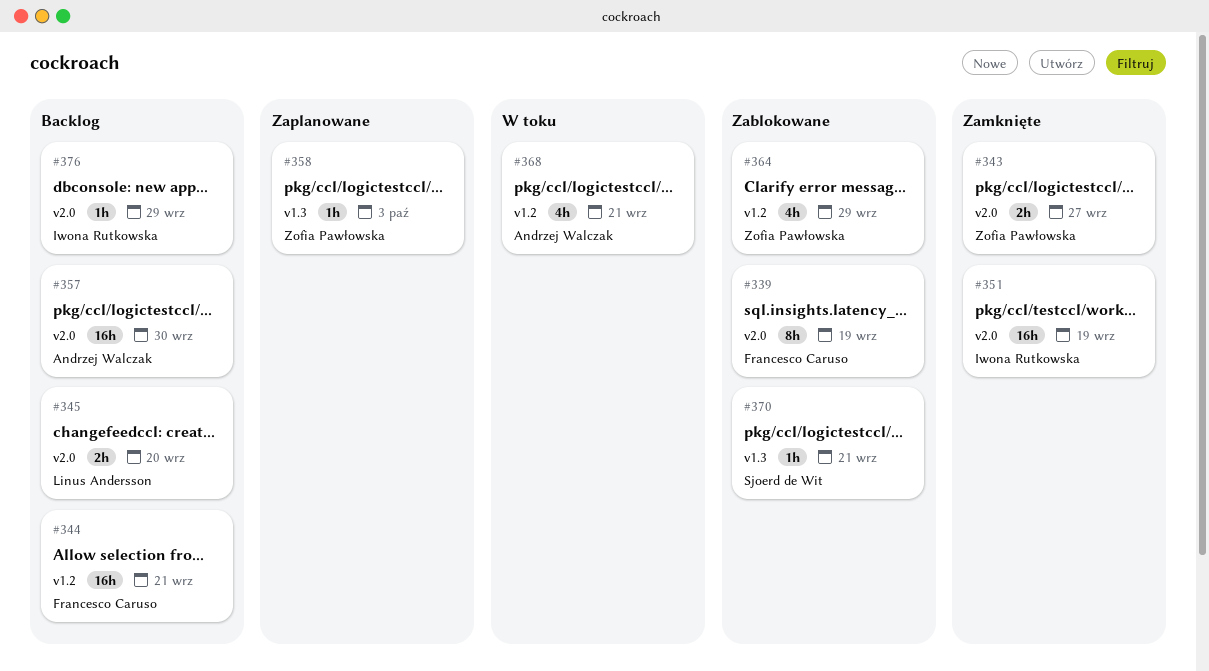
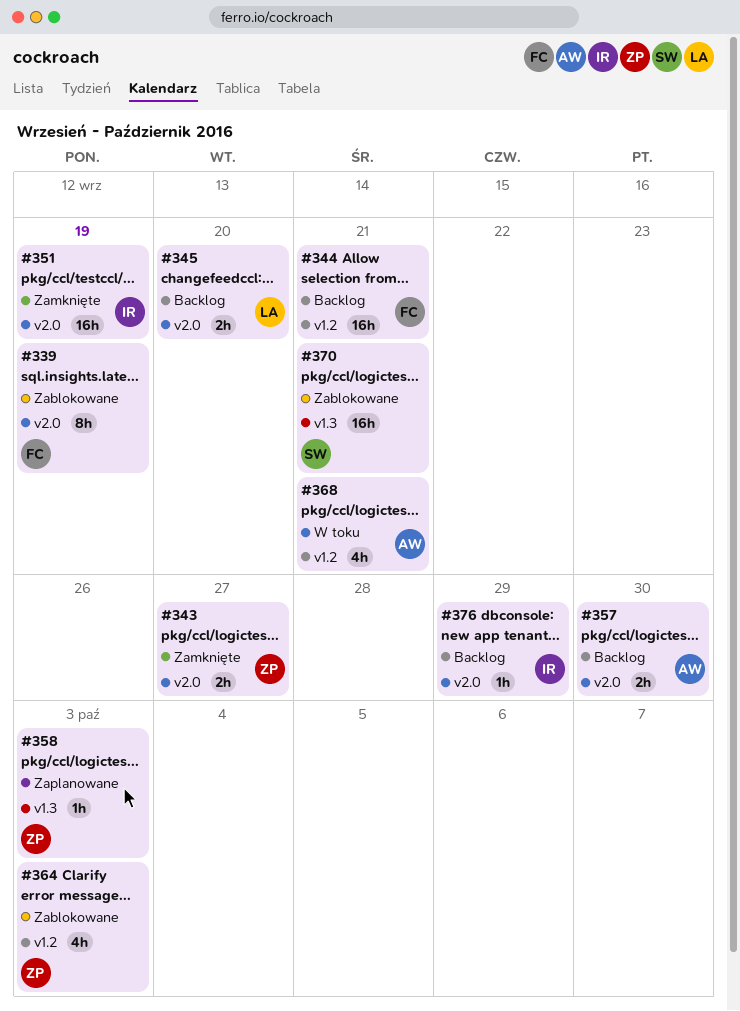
#357, estimate: 16h -> 2h
#364, due: Sep 29 -> Oct 3
#370, estimate: 1h -> 16h

